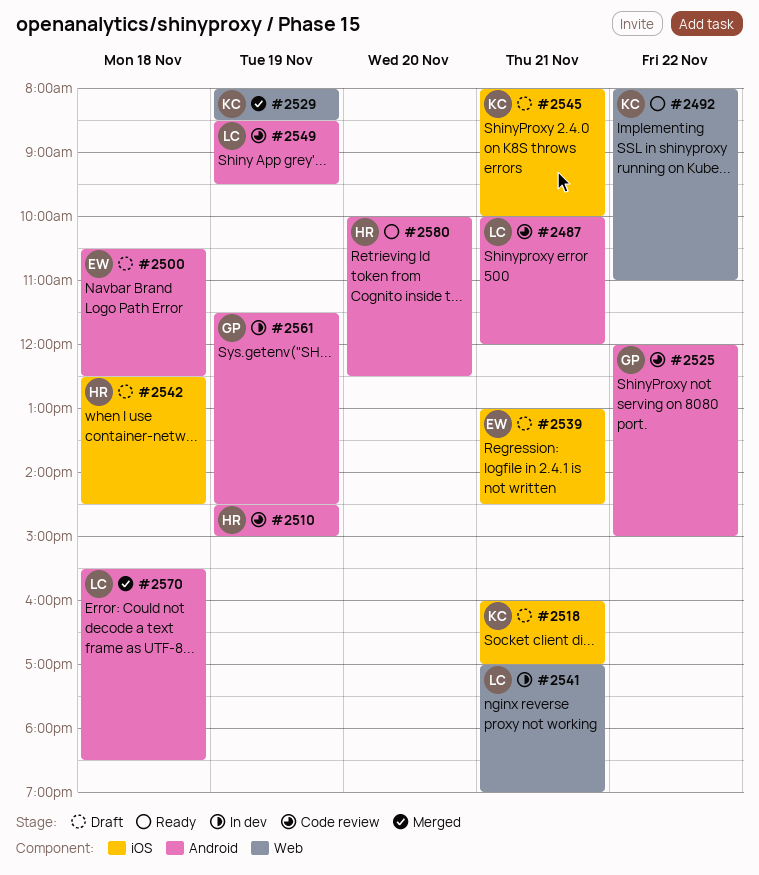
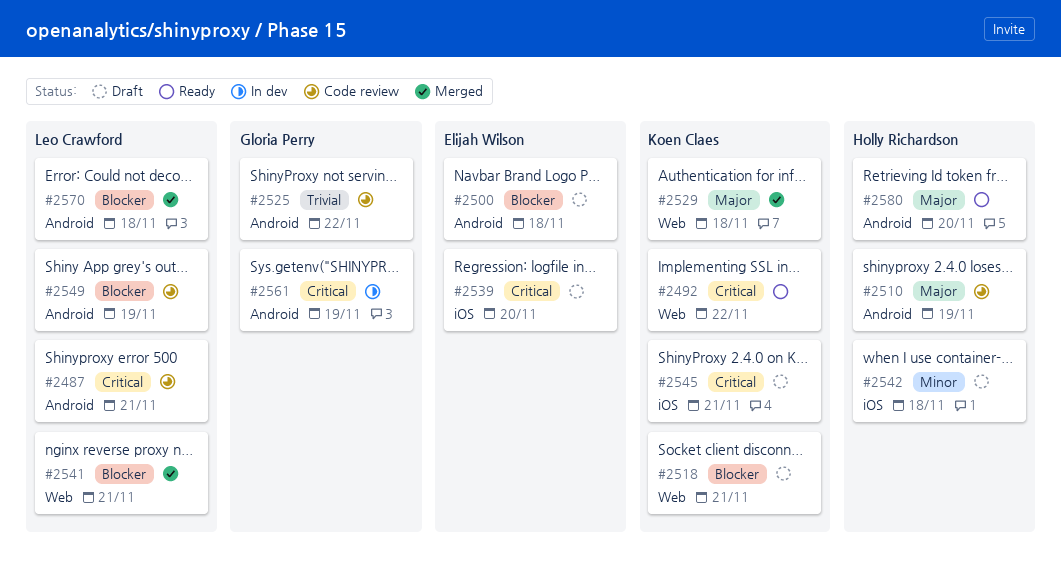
#2518, label: iOS -> Web
#2529, day: Nov 19 -> Nov 18
#2539, day: Nov 21 -> Nov 20
#2541, status: In dev -> Merged

